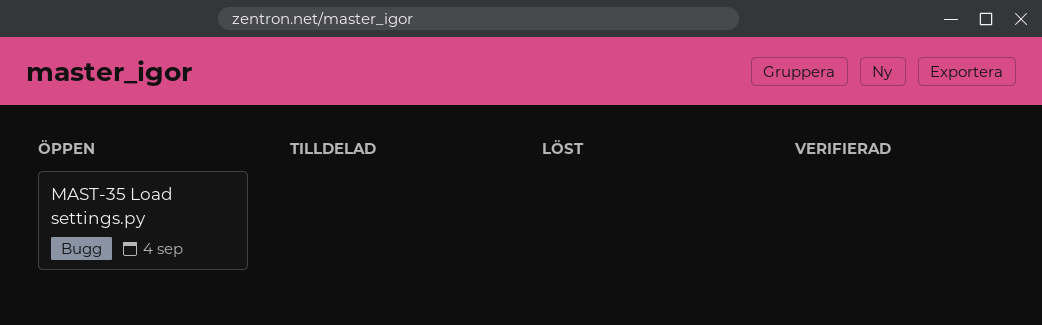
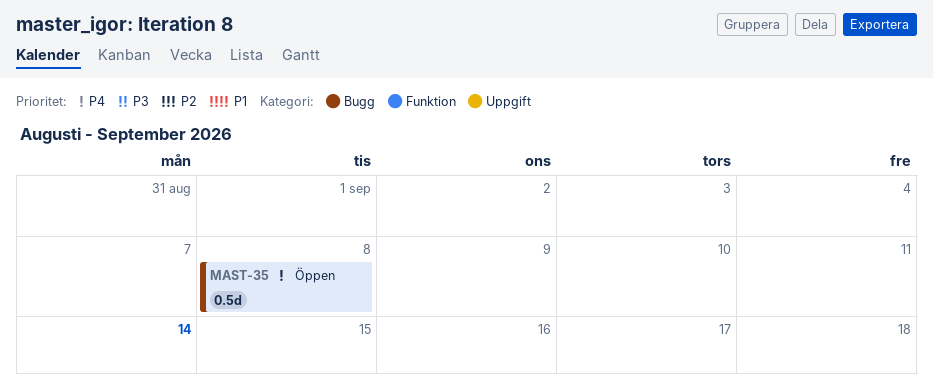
MAST-35, due: Sep 4 -> Sep 8

